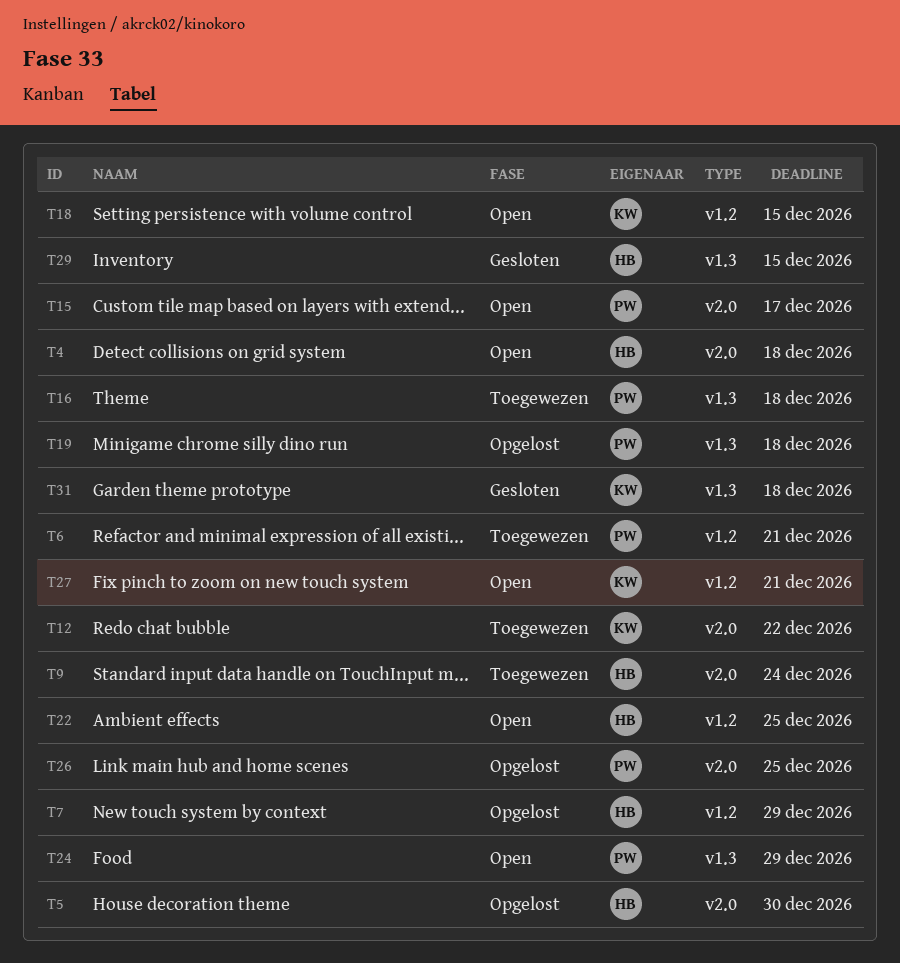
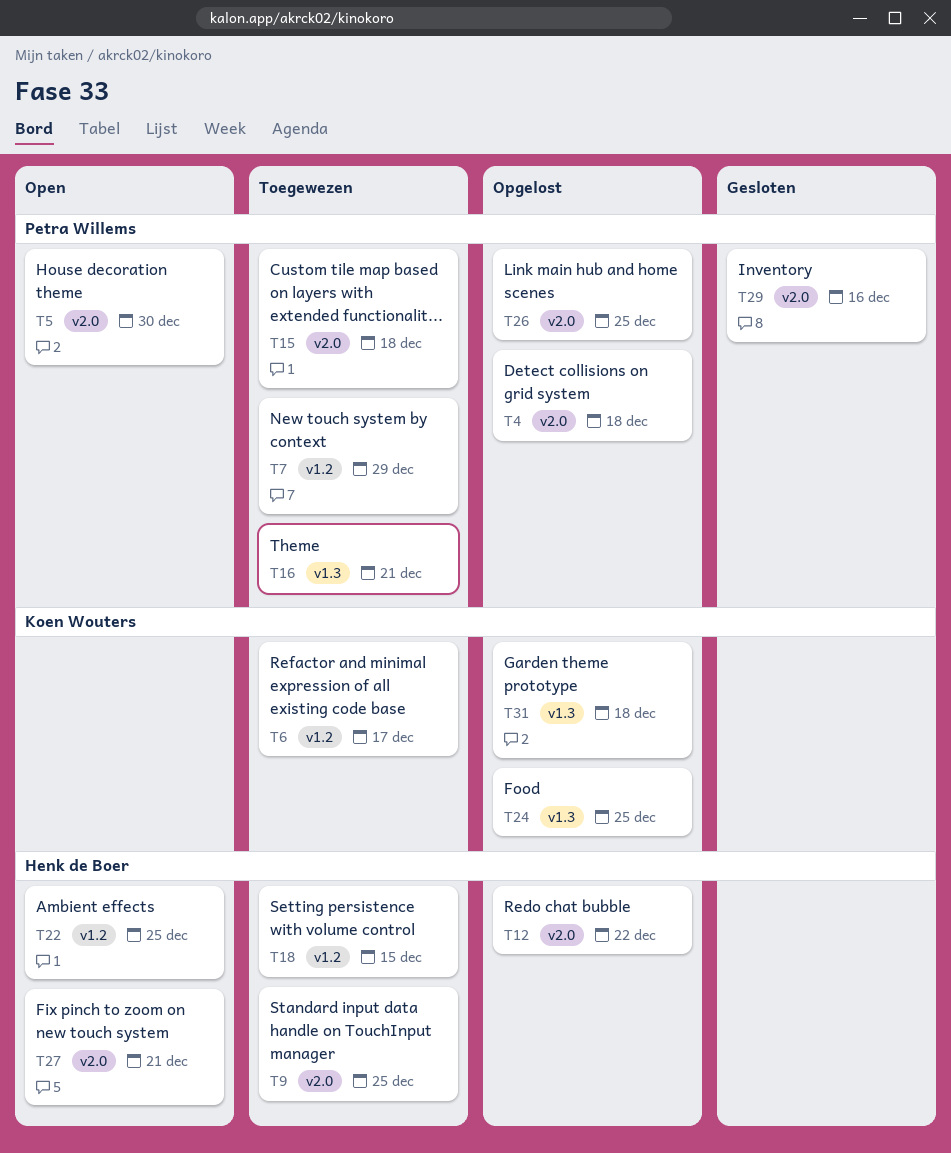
T4, status: Open -> Opgelost
T4, owner: Henk de Boer -> Petra Willems
T5, status: Opgelost -> Open
T5, owner: Henk de Boer -> Petra Willems
T6, owner: Petra Willems -> Koen Wouters
T6, due: Dec 21 -> Dec 17
T7, status: Opgelost -> Toegewezen
T7, owner: Henk de Boer -> Petra Willems
T9, due: Dec 24 -> Dec 25
T12, status: Toegewezen -> Opgelost
T12, owner: Koen Wouters -> Henk de Boer
T15, status: Open -> Toegewezen
T15, due: Dec 17 -> Dec 18
T16, due: Dec 18 -> Dec 21
T18, status: Open -> Toegewezen
T18, owner: Koen Wouters -> Henk de Boer
T19: present -> none
T24, status: Open -> Opgelost
T24, owner: Petra Willems -> Koen Wouters
T24, due: Dec 29 -> Dec 25
T27, owner: Koen Wouters -> Henk de Boer
T27, label: v1.2 -> v2.0
T29, owner: Henk de Boer -> Petra Willems
T29, label: v1.3 -> v2.0
T29, due: Dec 15 -> Dec 16
T31, status: Gesloten -> Opgelost

